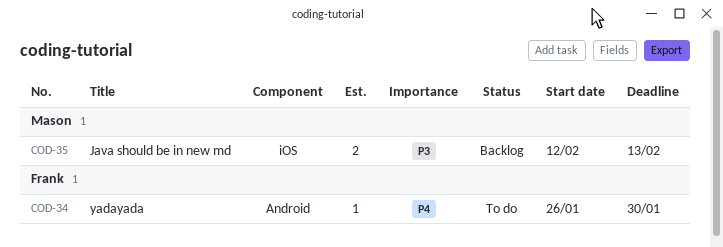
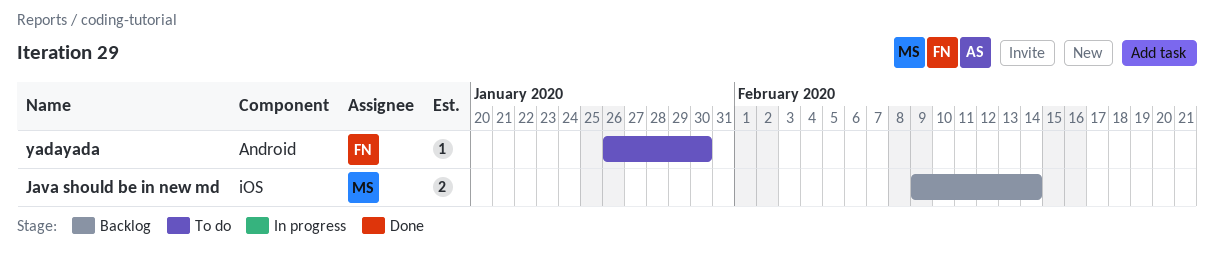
Java should be in new md, start: Feb 12 -> Feb 9
Java should be in new md, due: Feb 13 -> Feb 14

